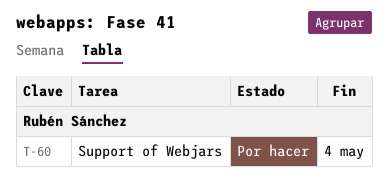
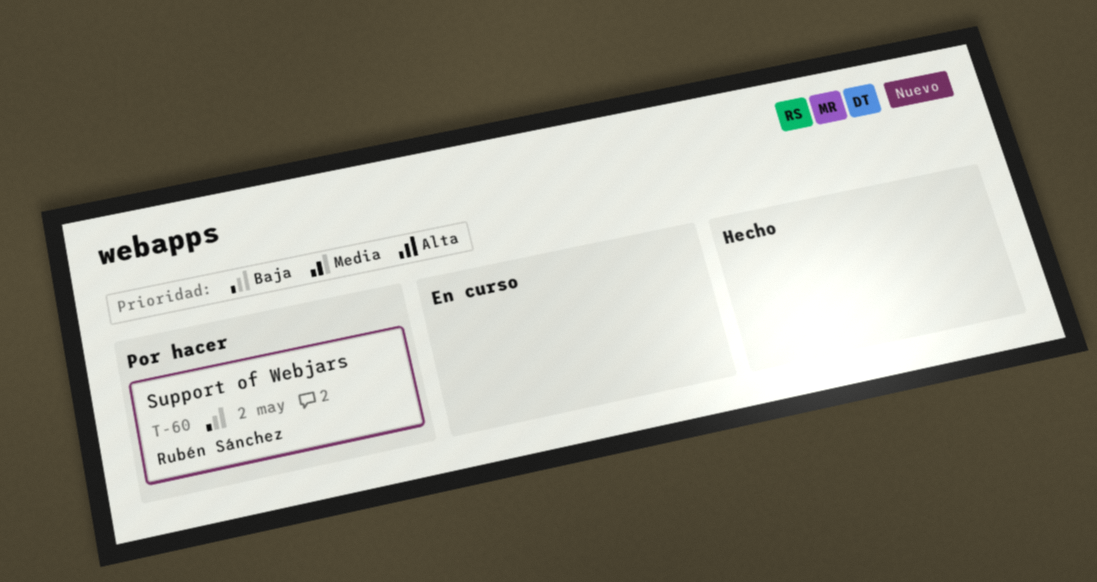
T-60, due: May 4 -> May 2

